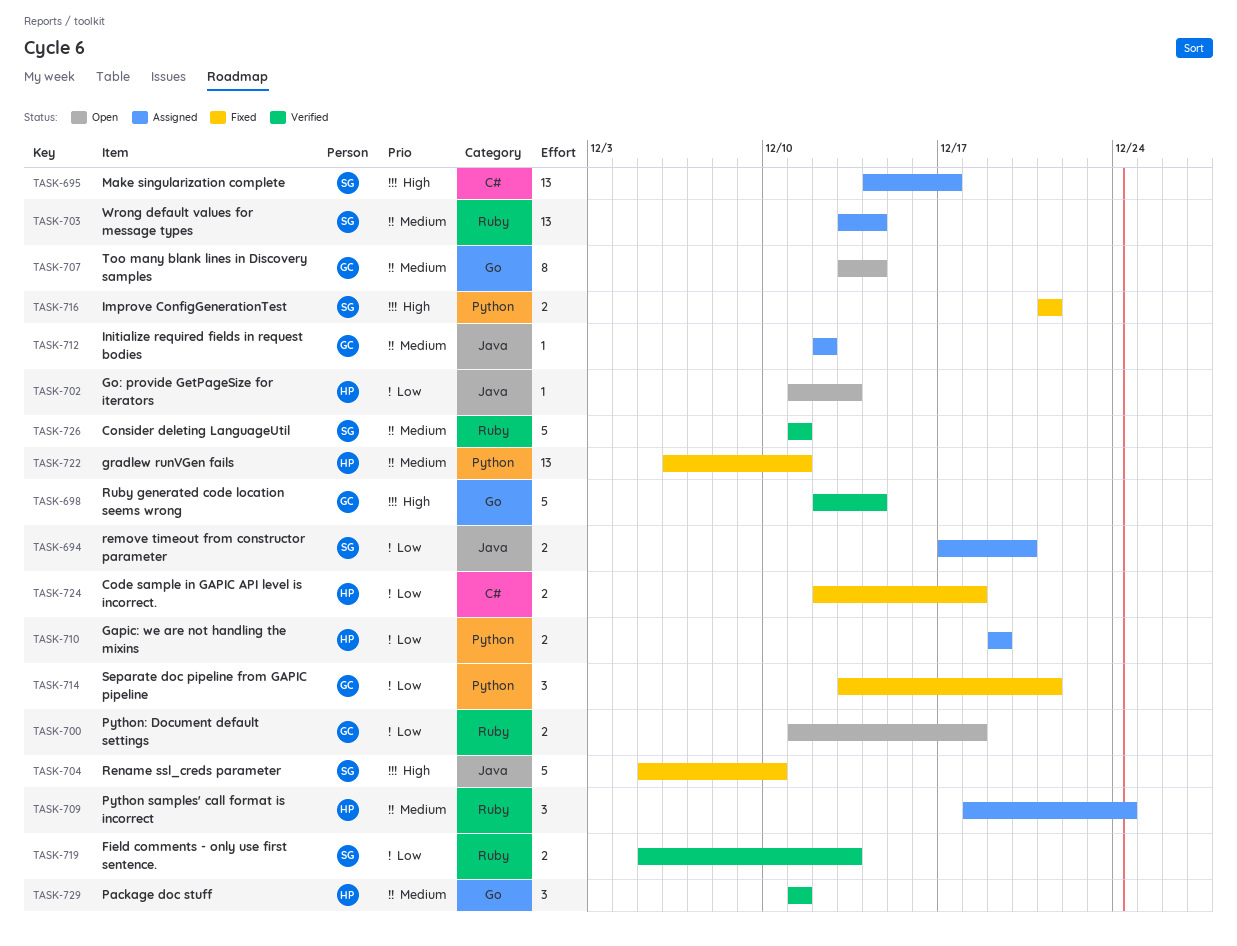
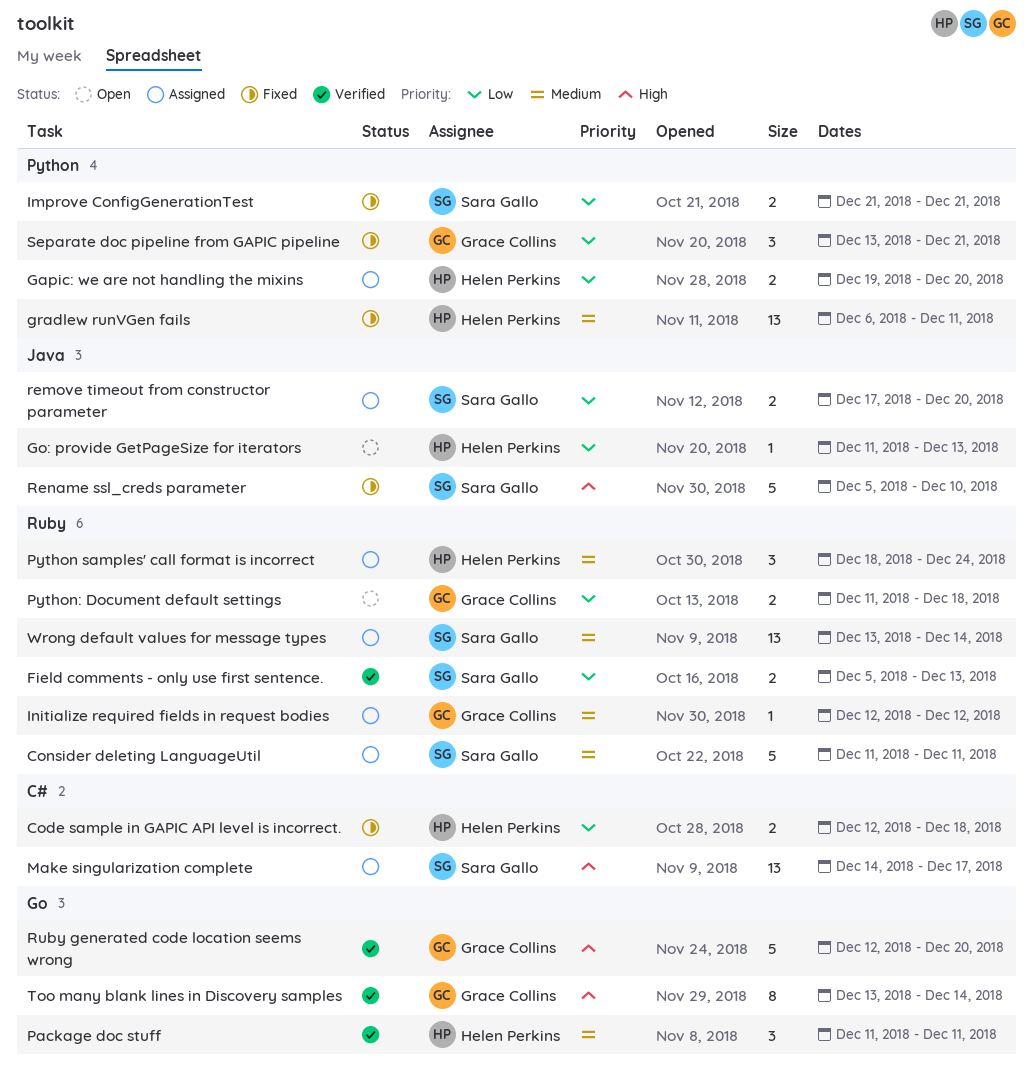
Consider deleting LanguageUtil, status: Verified -> Assigned
Gapic: we are not handling the mixins, due: Dec 19 -> Dec 20
Improve ConfigGenerationTest, priority: High -> Low
Initialize required fields in request bodies, label: Java -> Ruby
Ruby generated code location seems wrong, due: Dec 14 -> Dec 20
Too many blank lines in Discovery samples, status: Open -> Verified
Too many blank lines in Discovery samples, priority: Medium -> High

